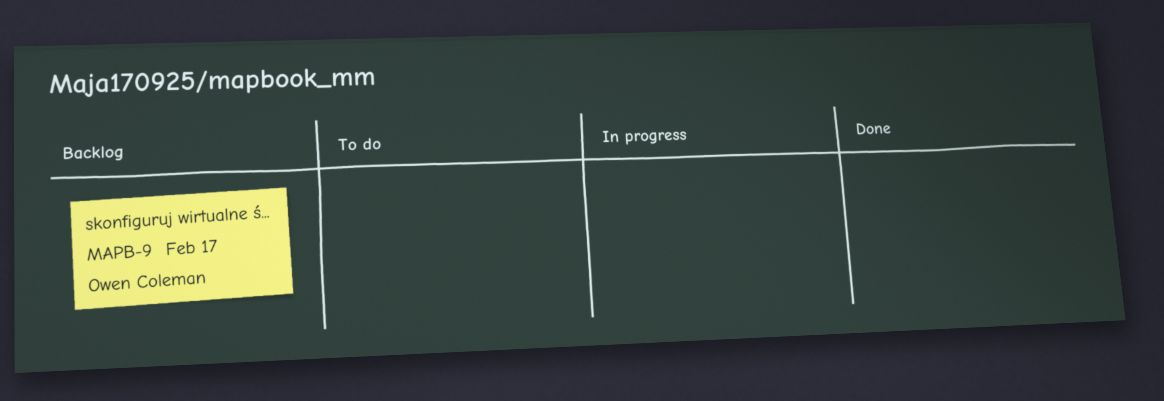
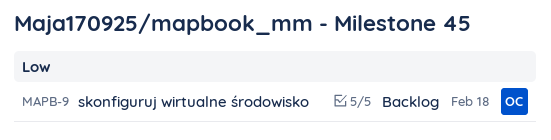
MAPB-9, due: Feb 17 -> Feb 18

